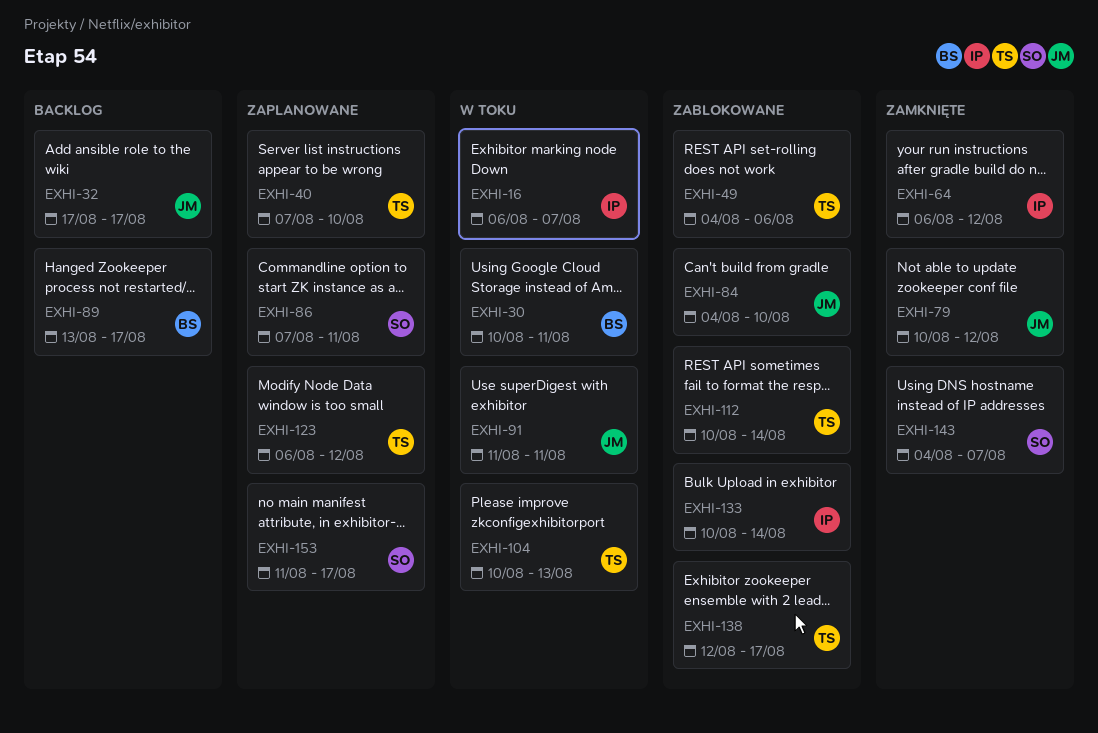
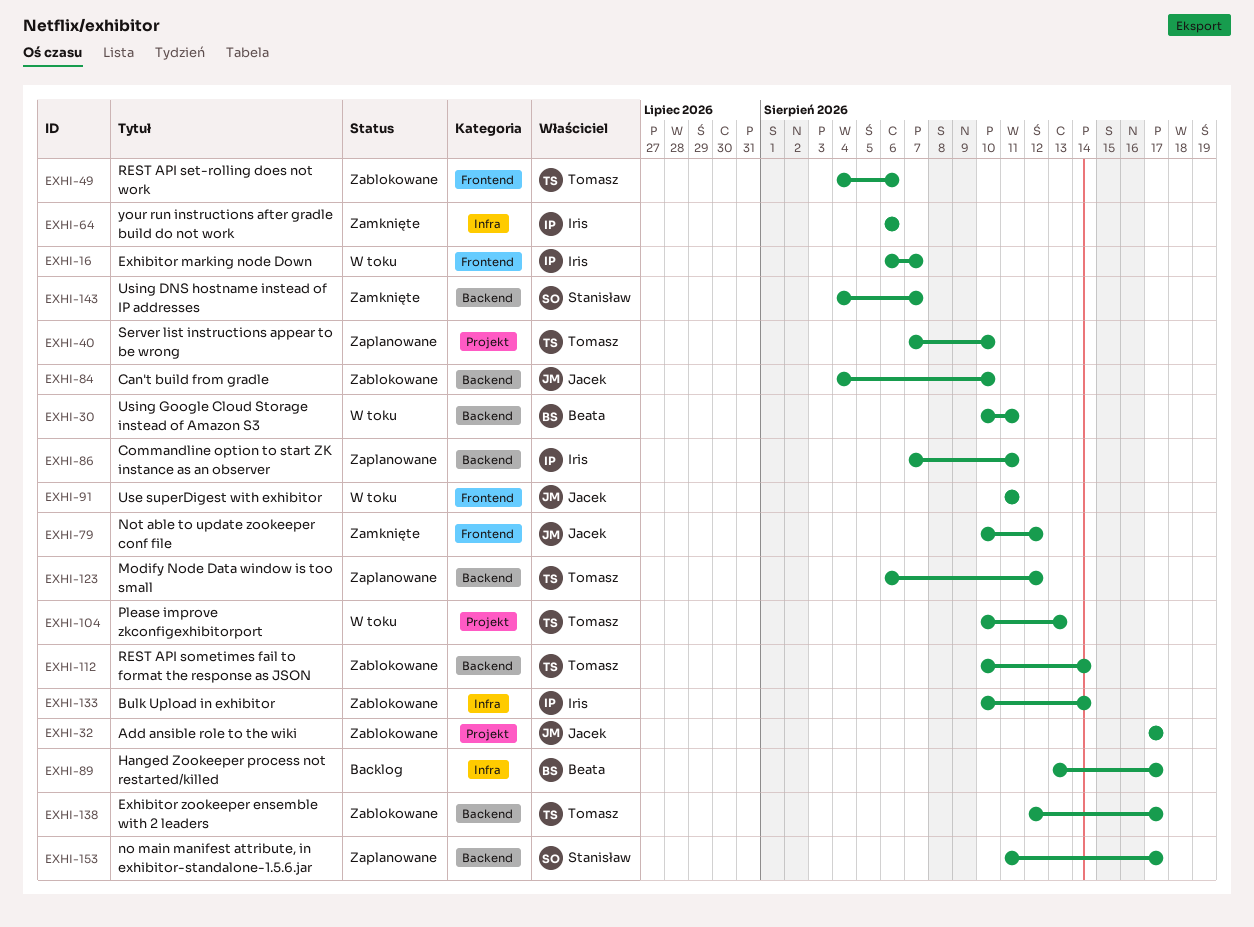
EXHI-32, status: Backlog -> Zablokowane
EXHI-64, due: Aug 12 -> Aug 6
EXHI-86, owner: Stanisław -> Iris

